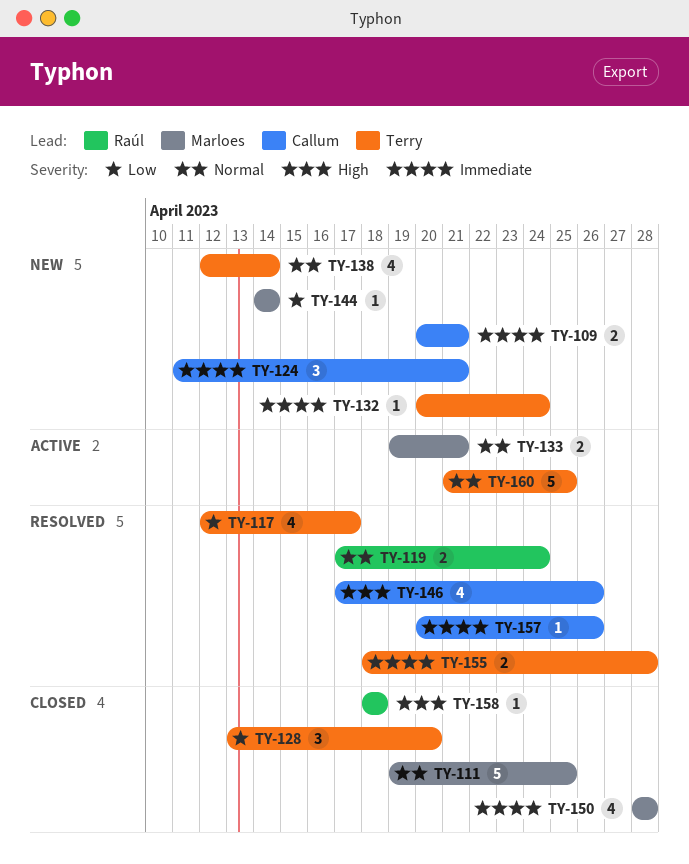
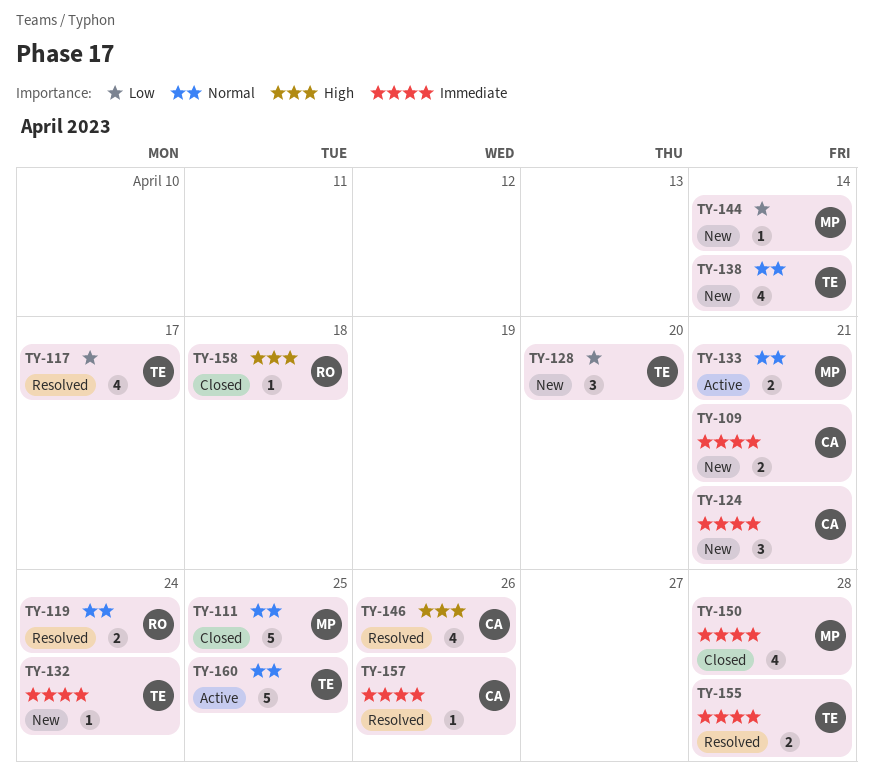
TY-128, status: Closed -> New

